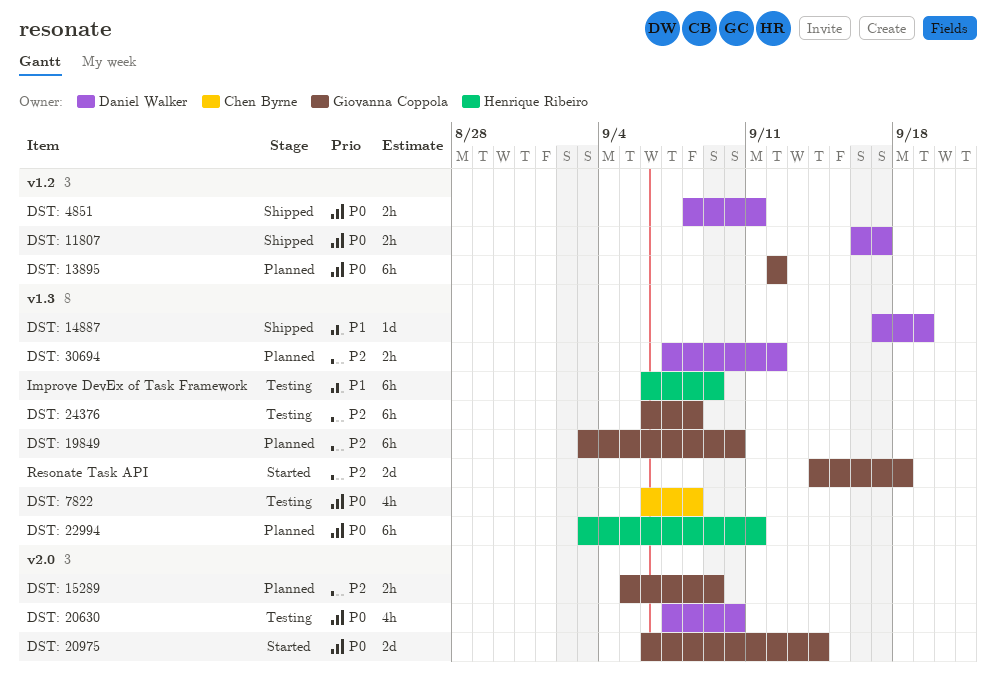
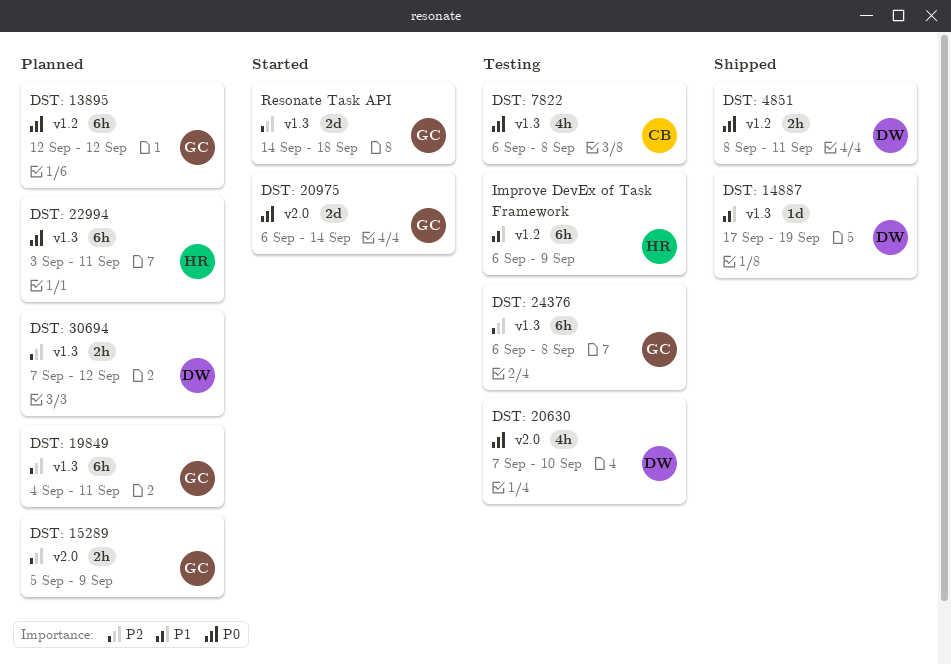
DST: 11807: present -> none
DST: 19849, start: Sep 3 -> Sep 4
DST: 19849, due: Sep 10 -> Sep 11
Improve DevEx of Task Framework, label: v1.3 -> v1.2

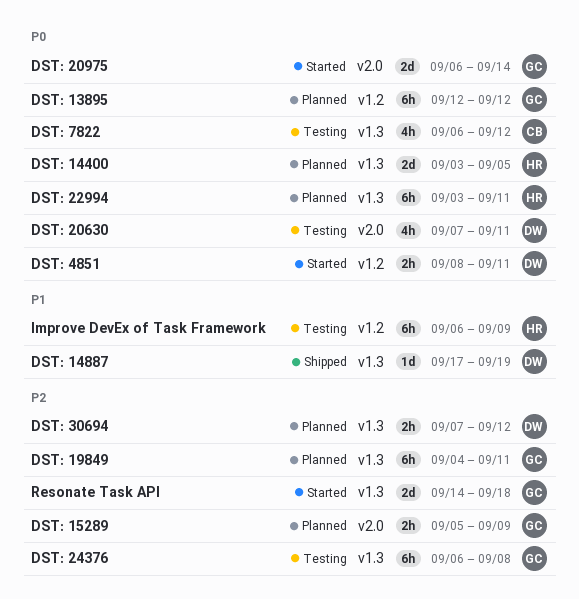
DST: 14400: none -> present
DST: 20630, due: Sep 10 -> Sep 11
DST: 4851, status: Shipped -> Started
DST: 7822, due: Sep 8 -> Sep 12

